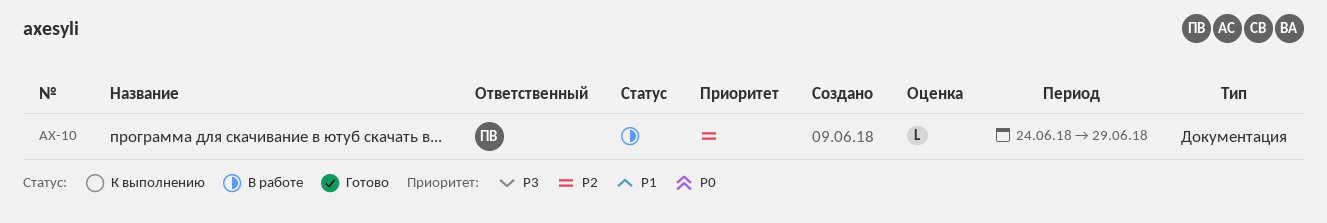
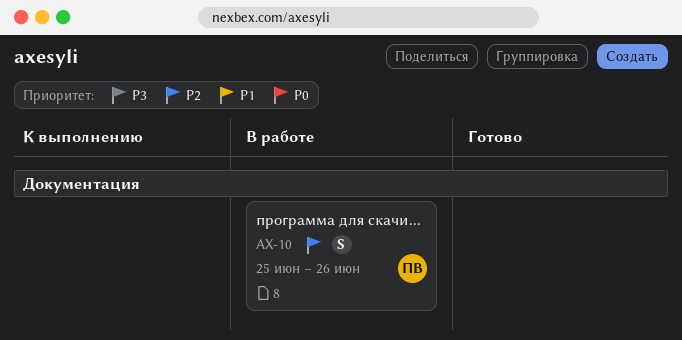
AX-10, estimate: L -> S
AX-10, start: Jun 24 -> Jun 25
AX-10, due: Jun 29 -> Jun 26

